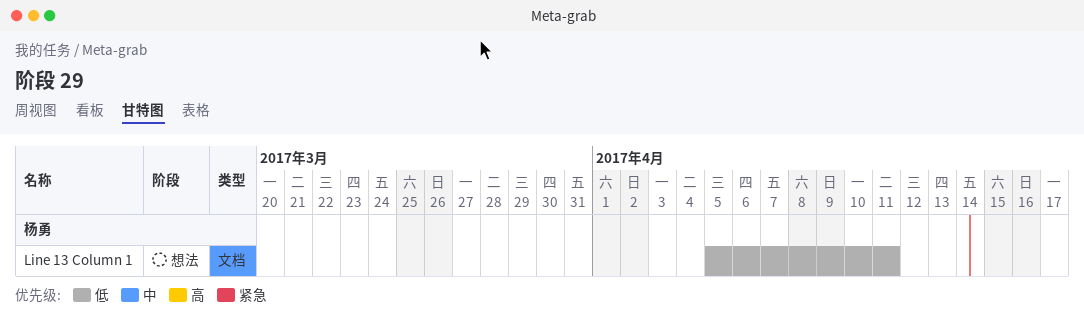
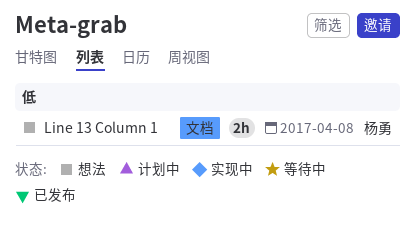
Line 13 Column 1, due: Apr 11 -> Apr 8

